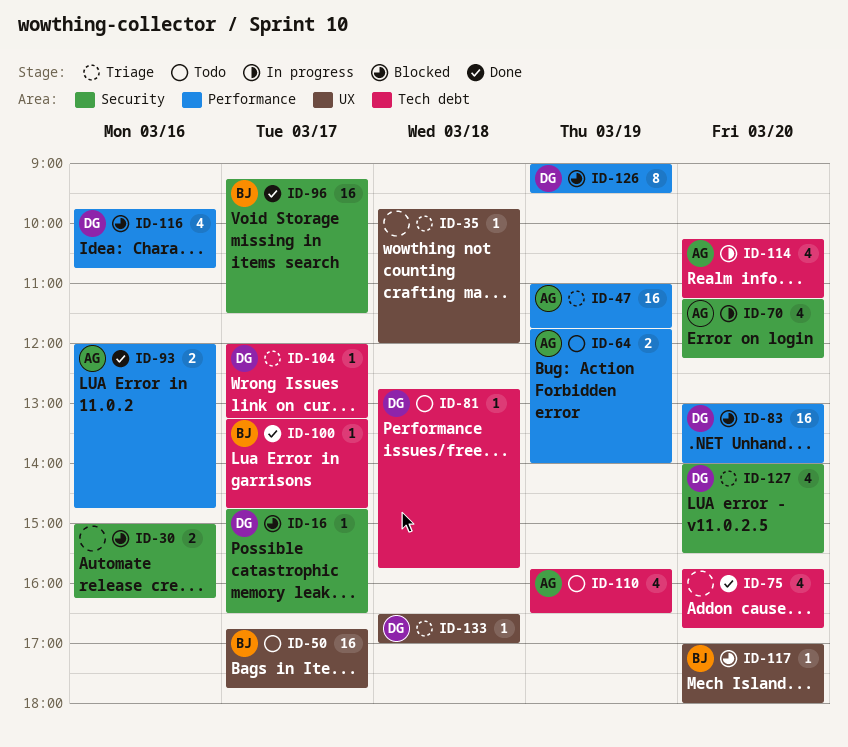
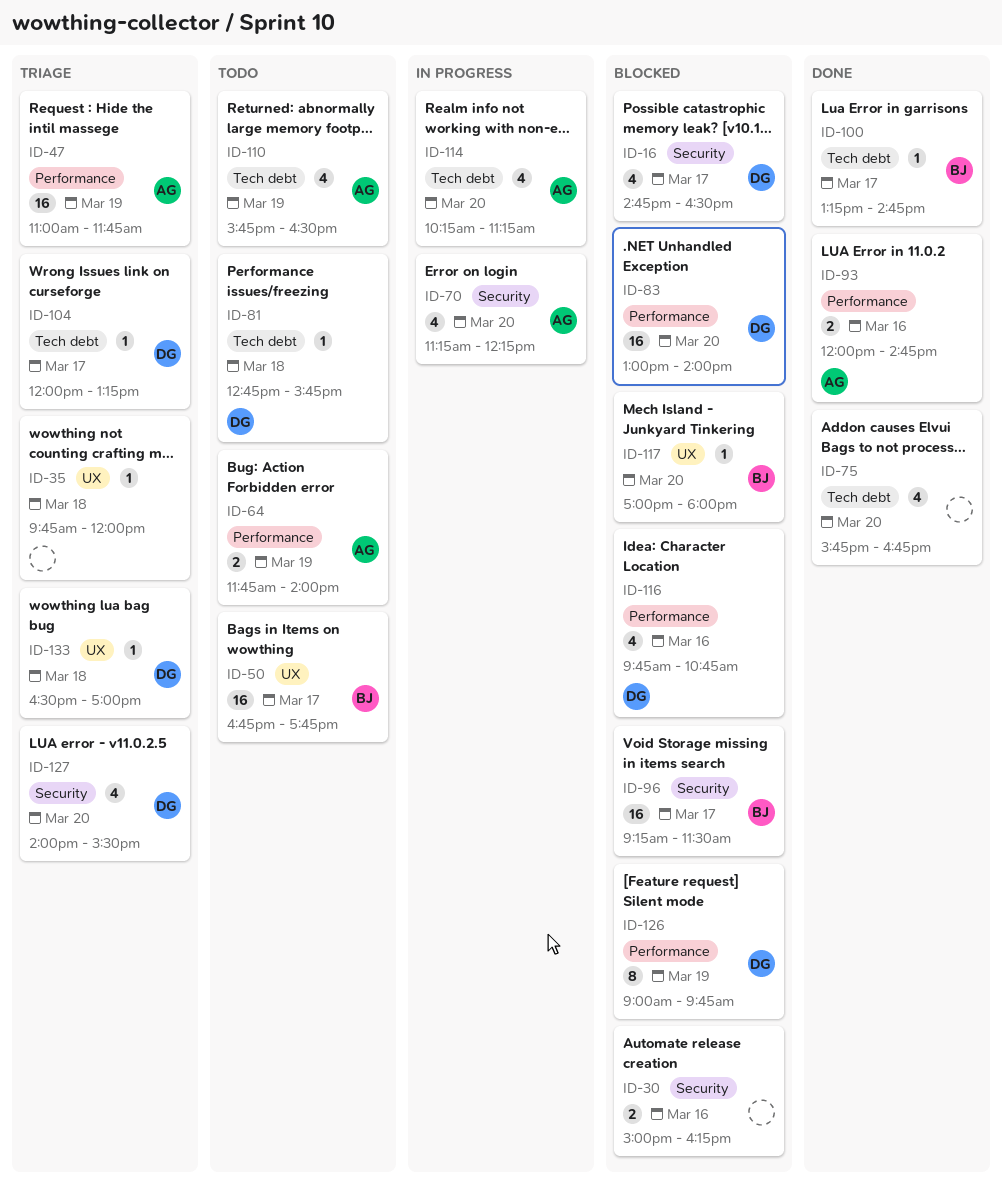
ID-16, estimate: 1 -> 4
ID-96, status: Done -> Blocked
ID-126, ends: 09:30 -> 09:45

